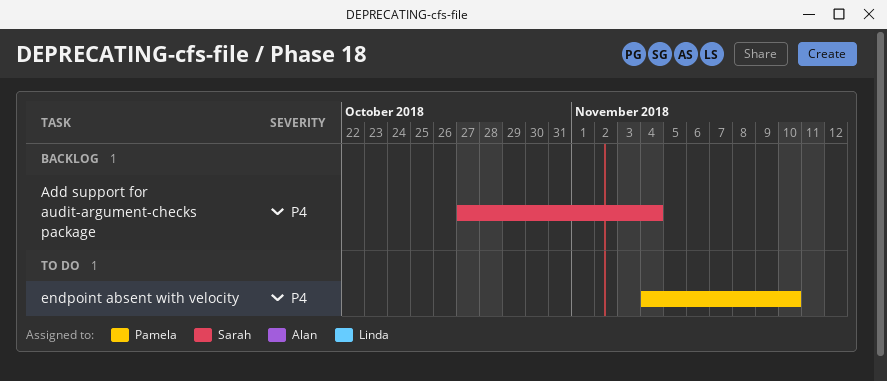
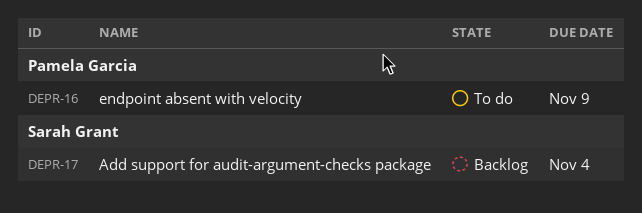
endpoint absent with velocity, due: Nov 10 -> Nov 9

